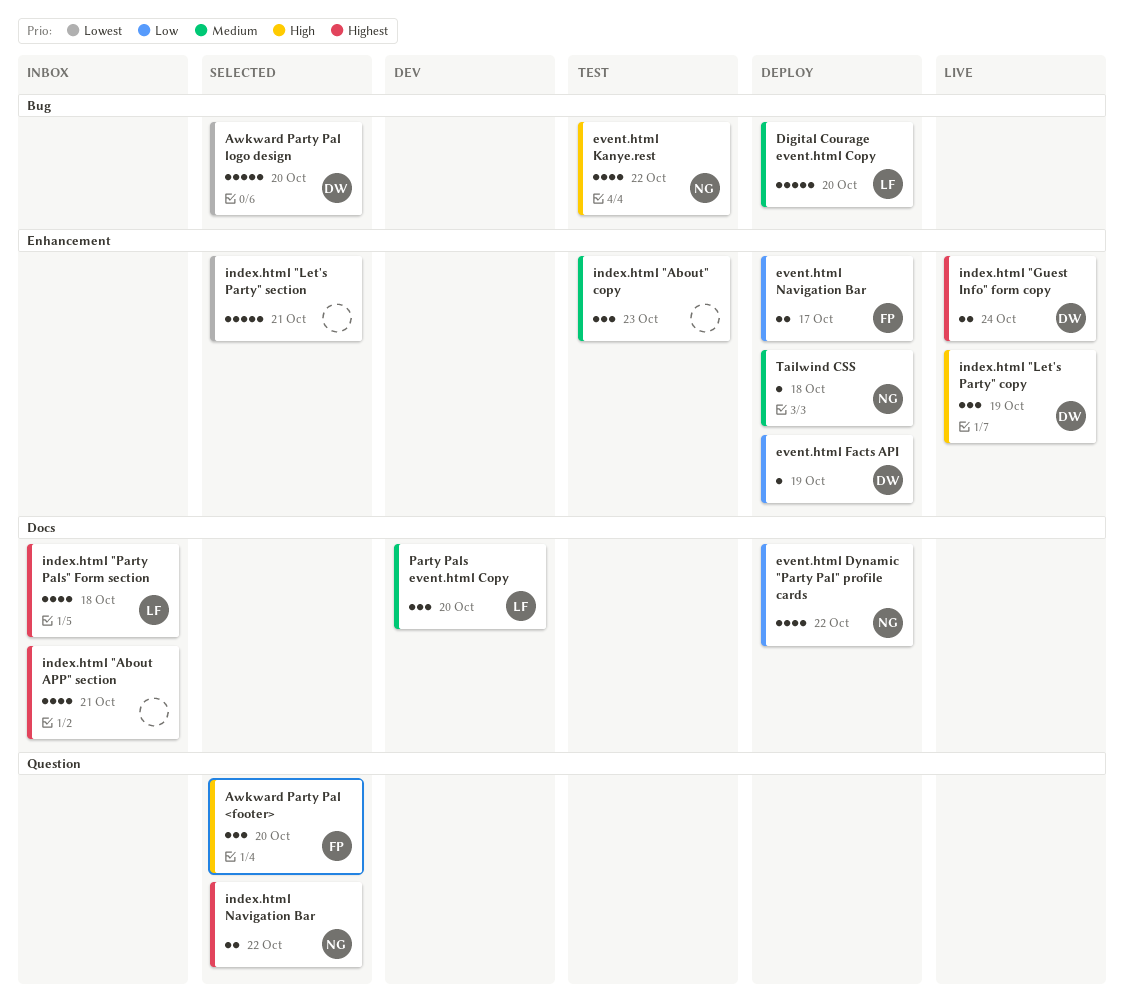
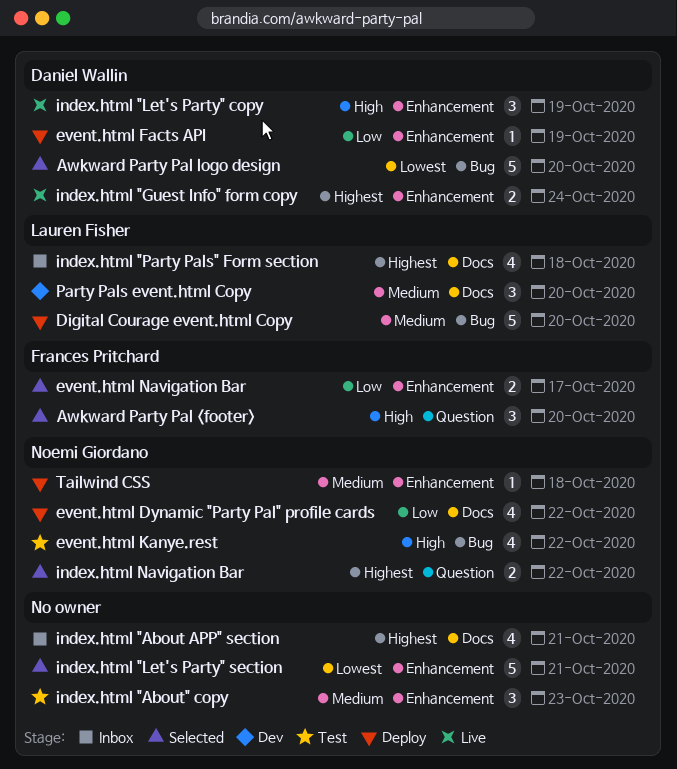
event.html Navigation Bar, status: Deploy -> Selected

